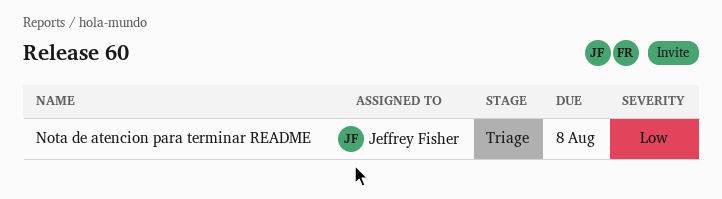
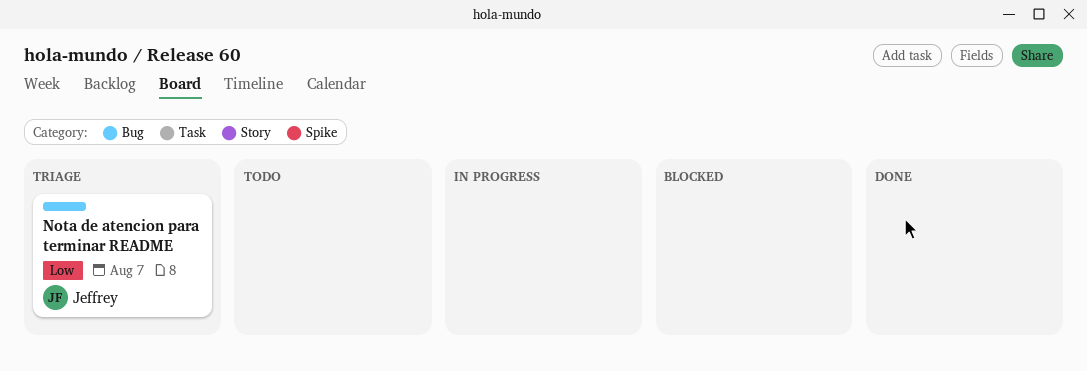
Nota de atencion para terminar README, due: Aug 8 -> Aug 7

